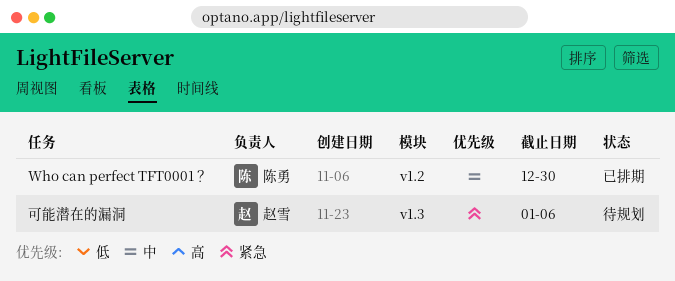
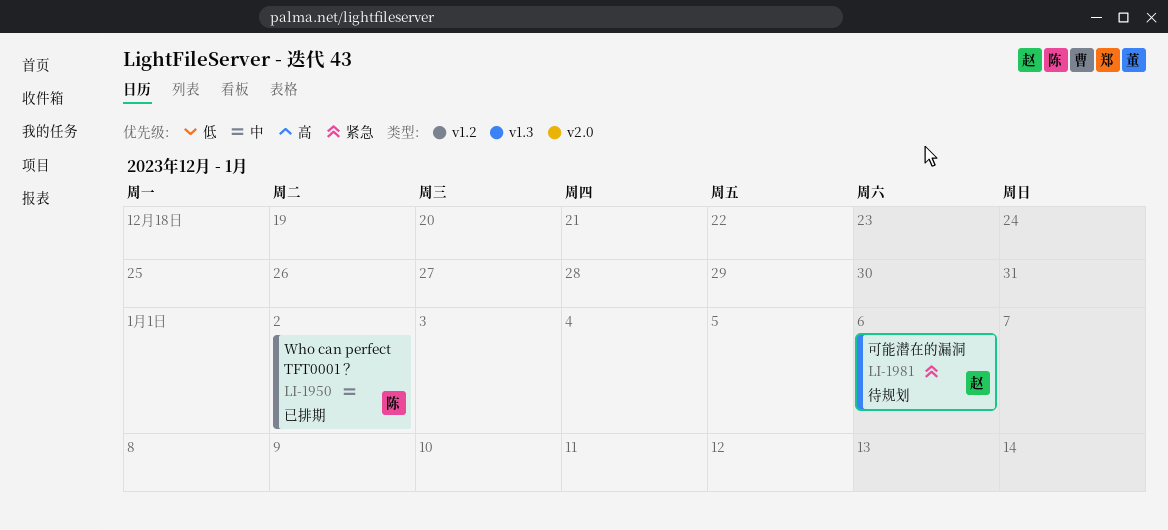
Who can perfect TFT0001？, due: Dec 30 -> Jan 2

